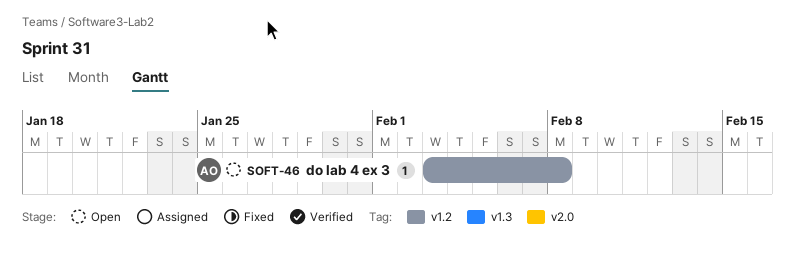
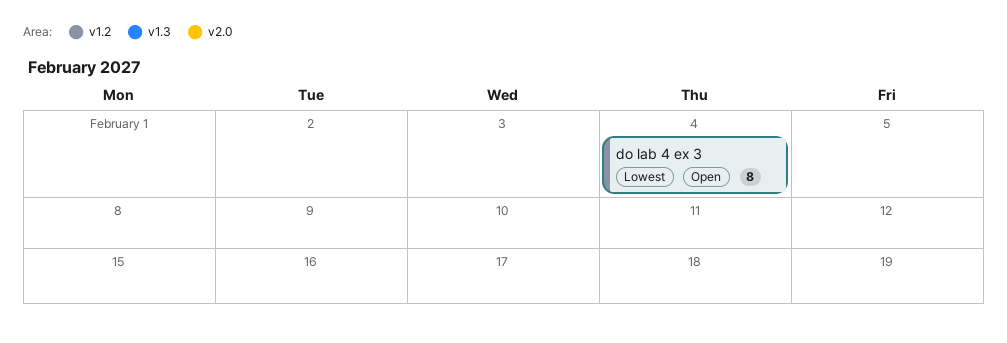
do lab 4 ex 3, estimate: 1 -> 8
do lab 4 ex 3, due: Feb 8 -> Feb 4

